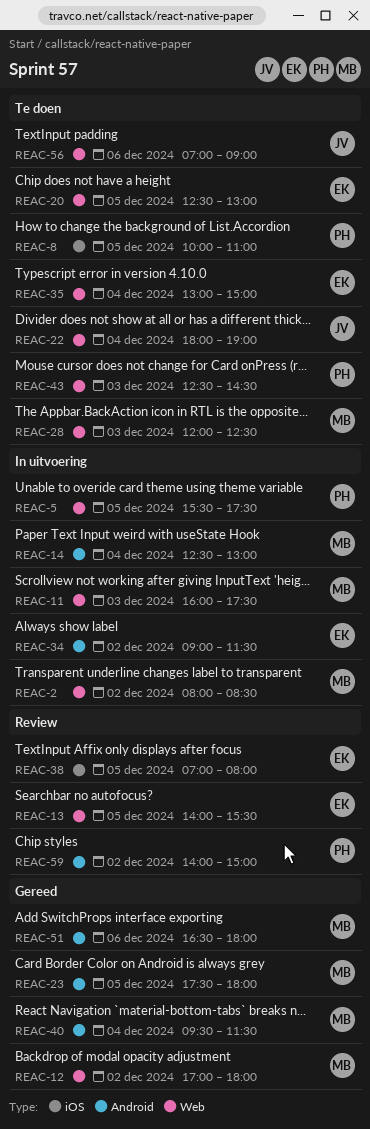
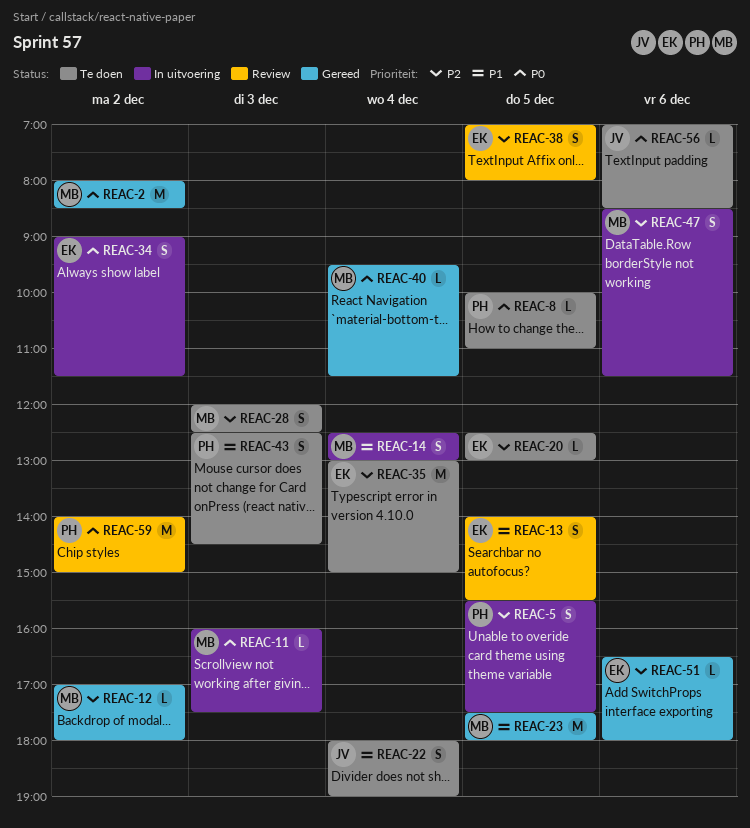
REAC-2, status: In uitvoering -> Gereed
REAC-47: none -> present
REAC-51, owner: MB -> EK
REAC-56, ends: 09:00 -> 08:30

